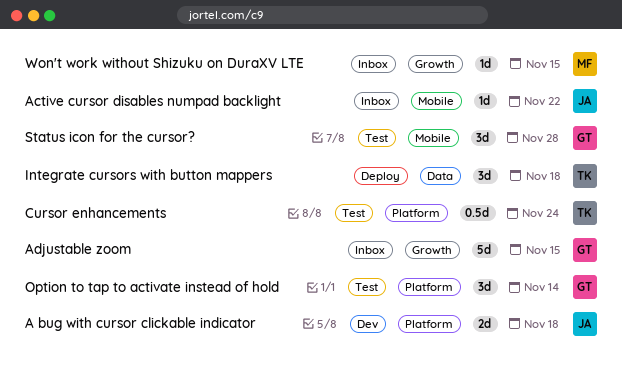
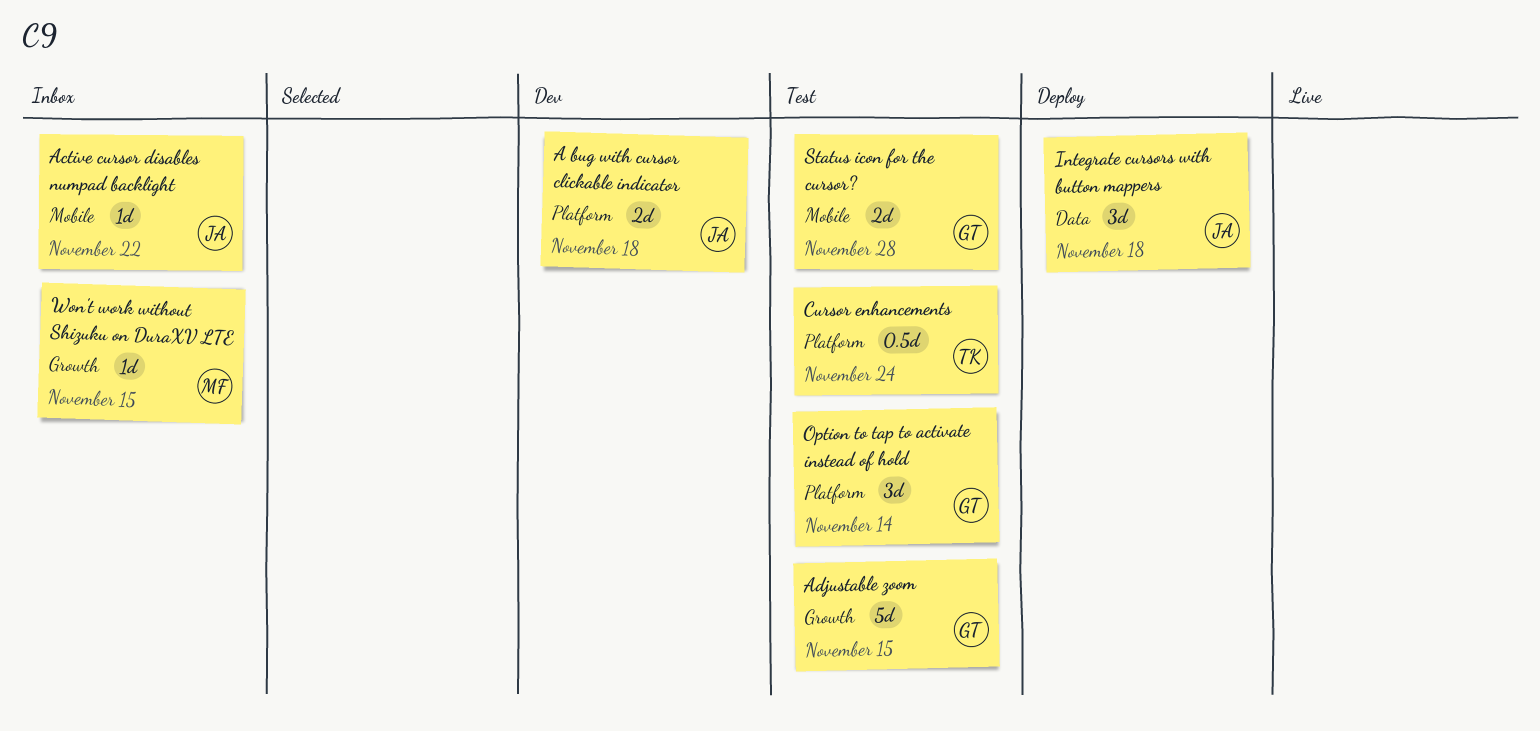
Adjustable zoom, status: Inbox -> Test
Integrate cursors with button mappers, owner: TK -> JA
Status icon for the cursor?, estimate: 3d -> 2d

